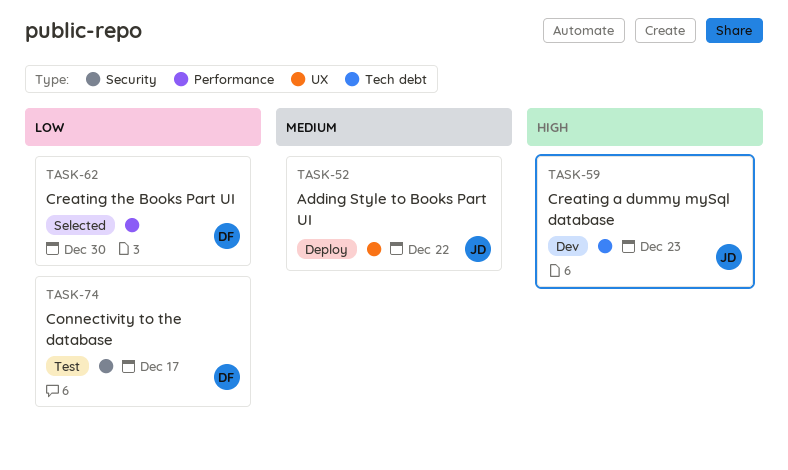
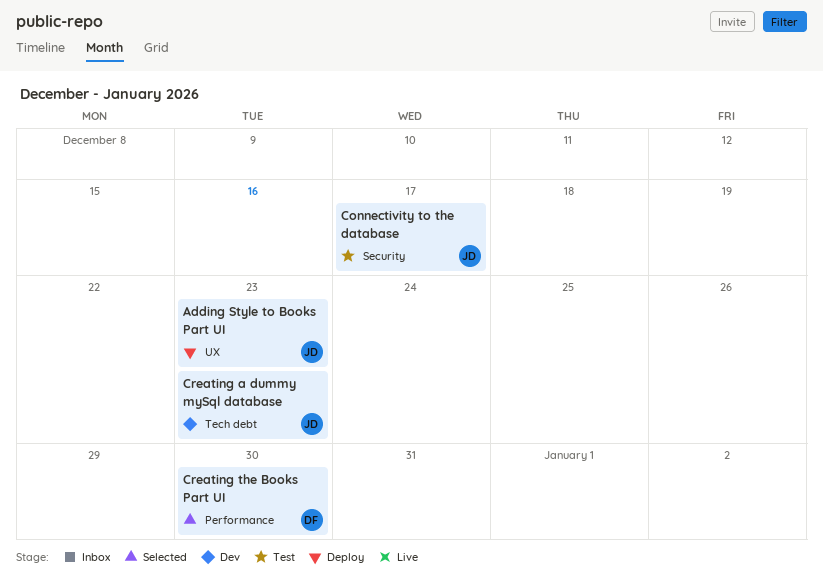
Adding Style to Books Part UI, due: Dec 22 -> Dec 23
Connectivity to the database, owner: DF -> JD

